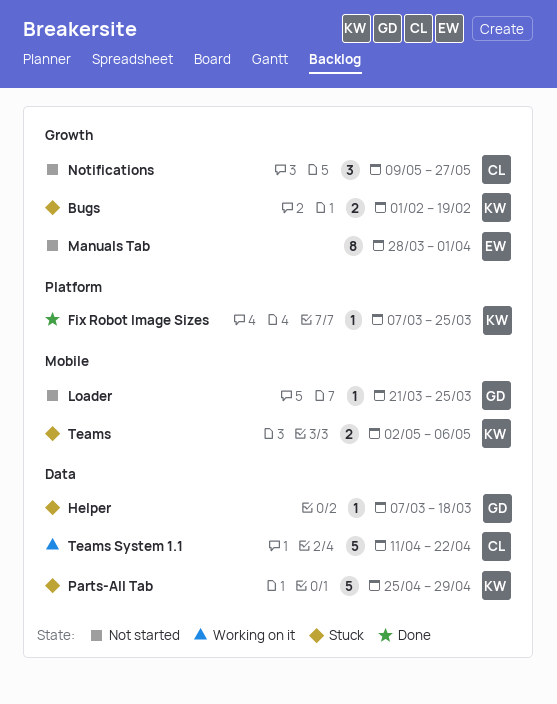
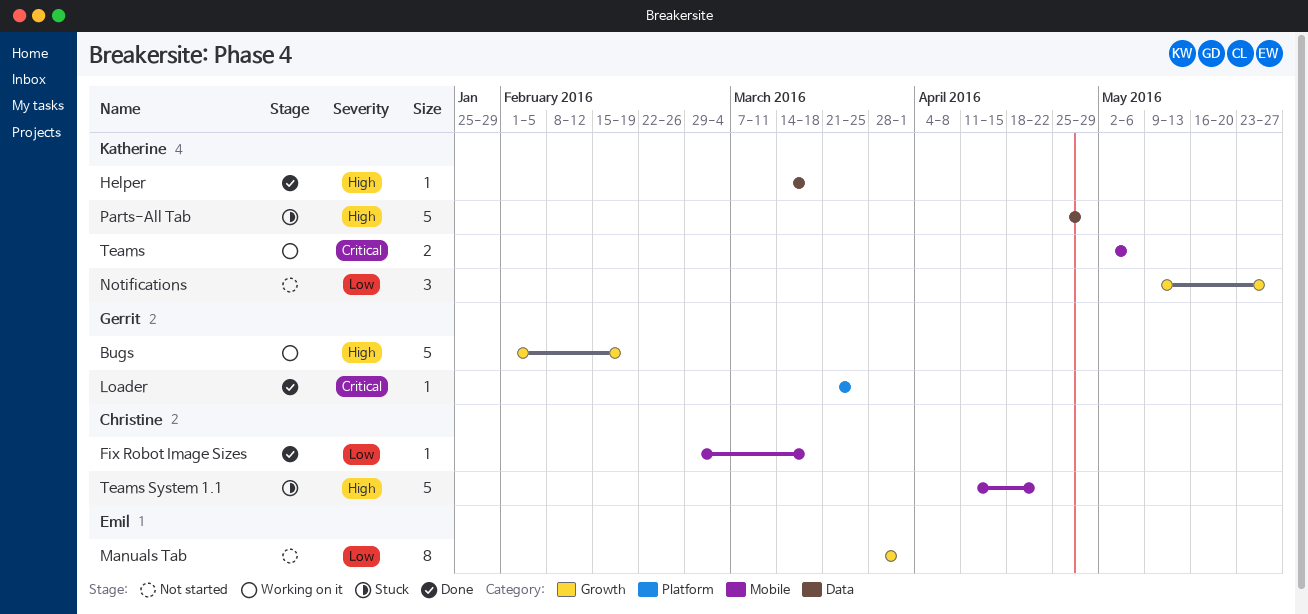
Bugs, status: Stuck -> Working on it
Bugs, owner: Katherine -> Gerrit
Bugs, estimate: 2 -> 5
Fix Robot Image Sizes, owner: Katherine -> Christine
Fix Robot Image Sizes, label: Platform -> Mobile
Fix Robot Image Sizes, start: Mar 7 -> Feb 29
Fix Robot Image Sizes, due: Mar 25 -> Mar 18
Helper, status: Stuck -> Done
Helper, owner: Gerrit -> Katherine
Helper, start: Mar 7 -> Mar 14
Loader, status: Not started -> Done
Loader, label: Mobile -> Platform
Notifications, owner: Christine -> Katherine
Teams, status: Stuck -> Working on it
Teams System 1.1, status: Working on it -> Stuck
Teams System 1.1, label: Data -> Mobile

